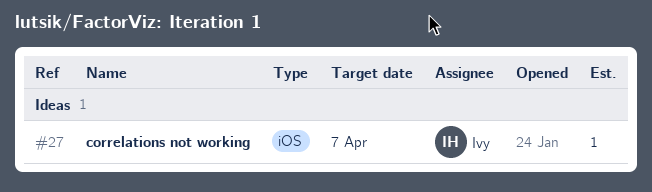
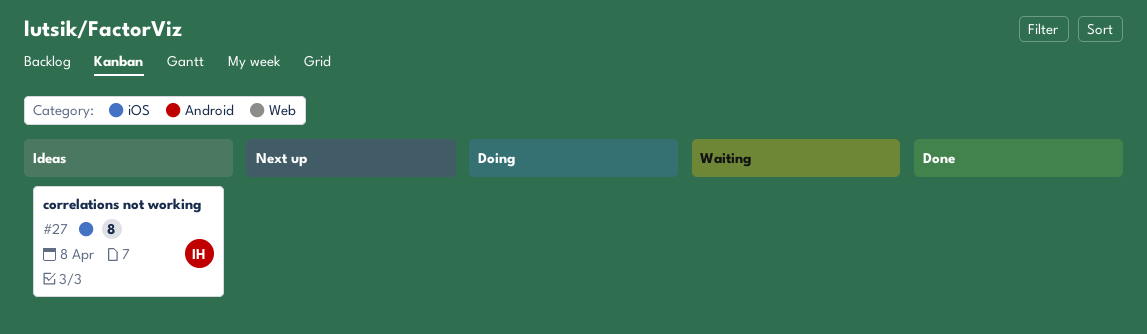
#27, estimate: 1 -> 8
#27, due: Apr 7 -> Apr 8

